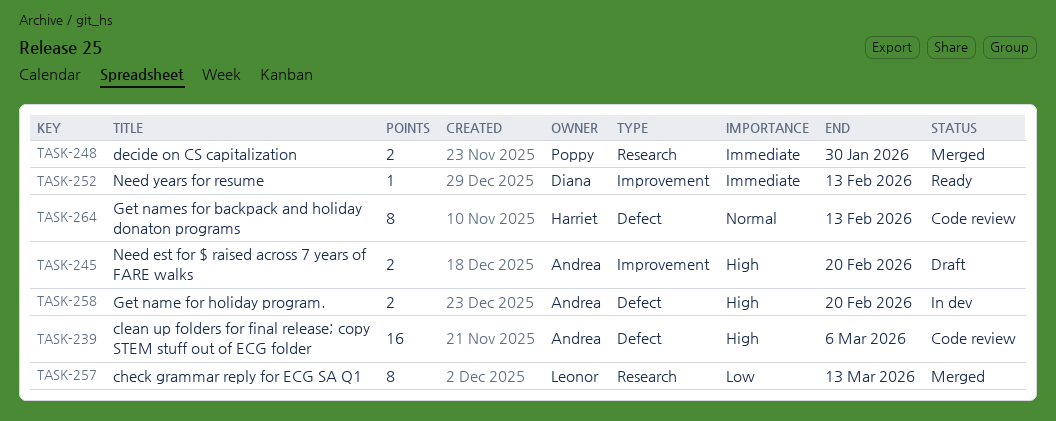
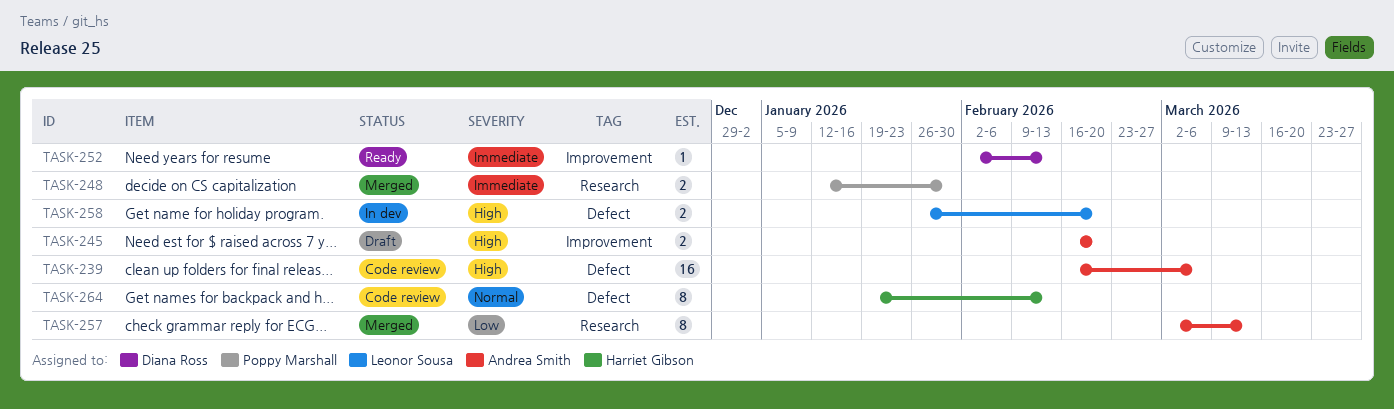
TASK-257, owner: Leonor Sousa -> Andrea Smith
TASK-258, owner: Andrea Smith -> Leonor Sousa

